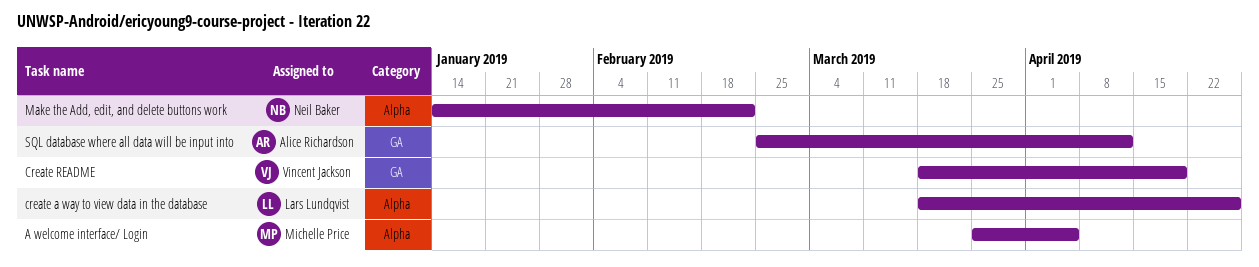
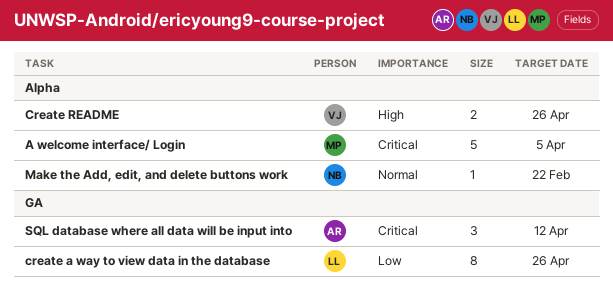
create a way to view data in the database, label: Alpha -> GA
Create README, label: GA -> Alpha
Create README, due: Apr 19 -> Apr 26

